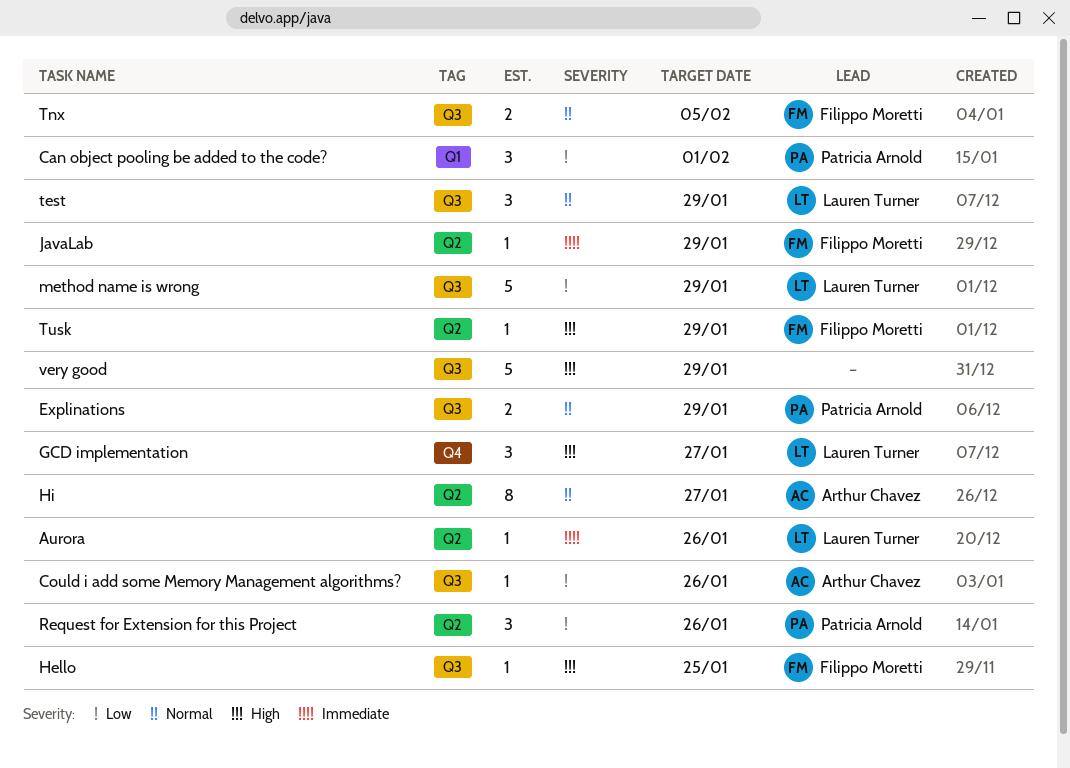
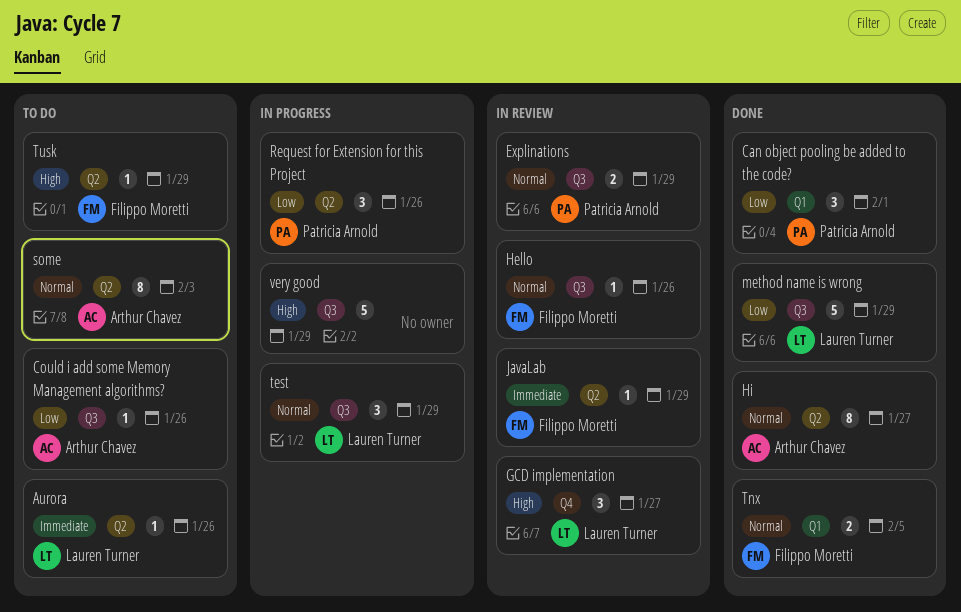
Hello, priority: High -> Normal
Hello, due: Jan 25 -> Jan 26
some: none -> present
Tnx, label: Q3 -> Q1

